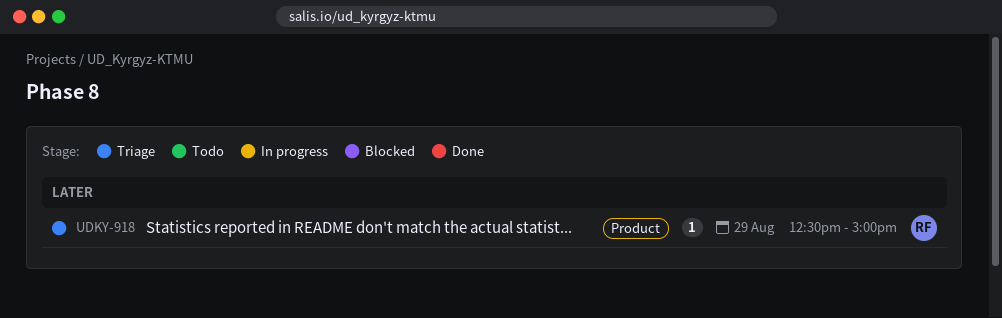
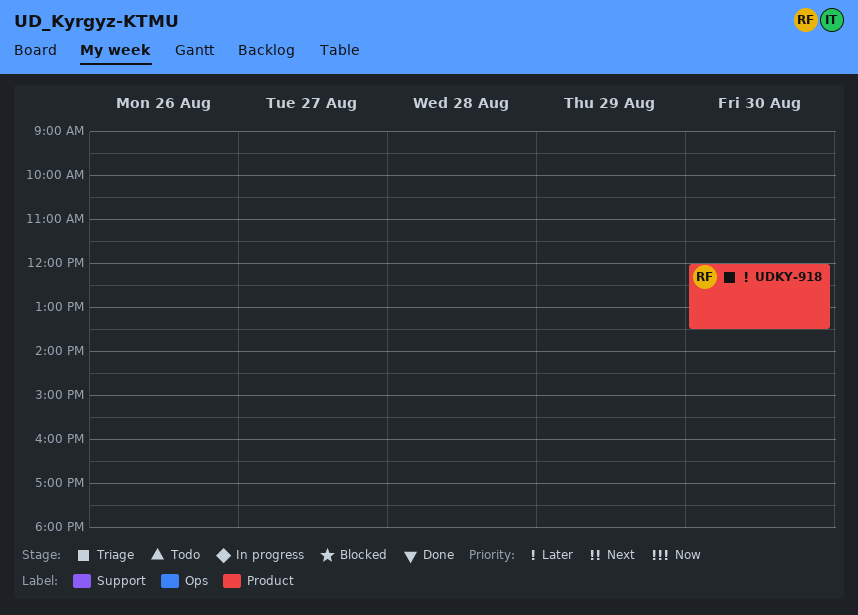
UDKY-918, day: Aug 29 -> Aug 30
UDKY-918, begins: 12:30 -> 12:00
UDKY-918, ends: 15:00 -> 13:30

